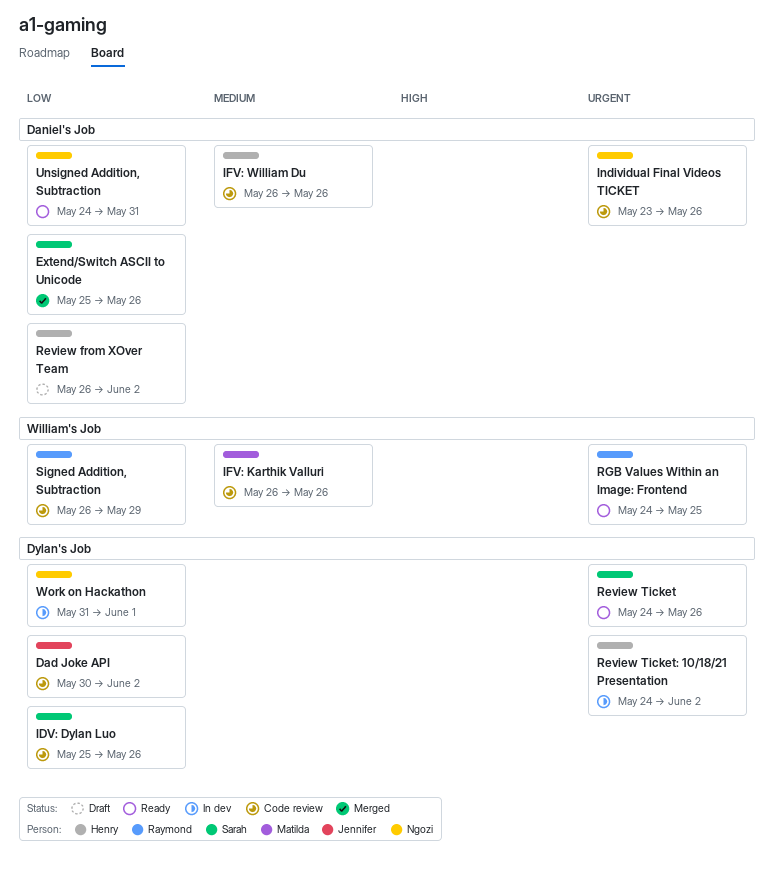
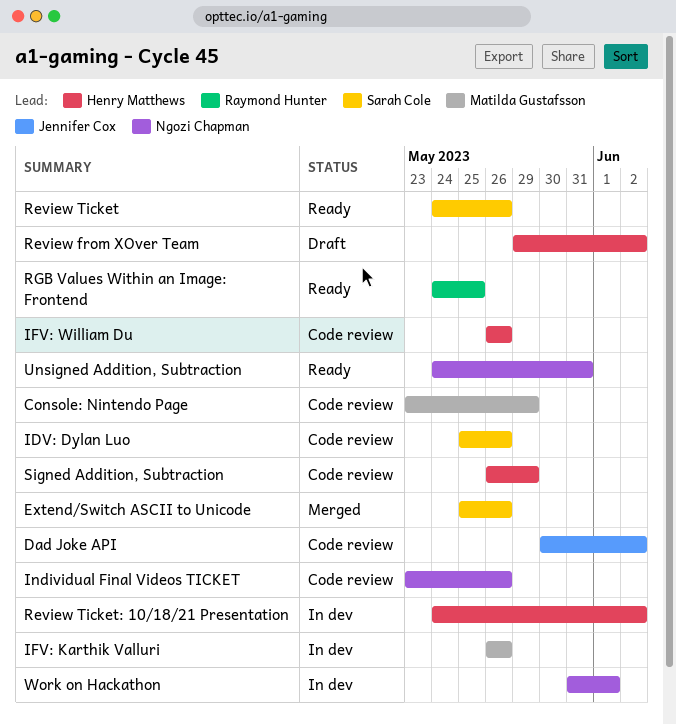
Console: Nintendo Page: none -> present
IFV: Karthik Valluri, status: Code review -> In dev
Review from XOver Team, start: May 26 -> May 29
Signed Addition, Subtraction, owner: Raymond Hunter -> Henry Matthews

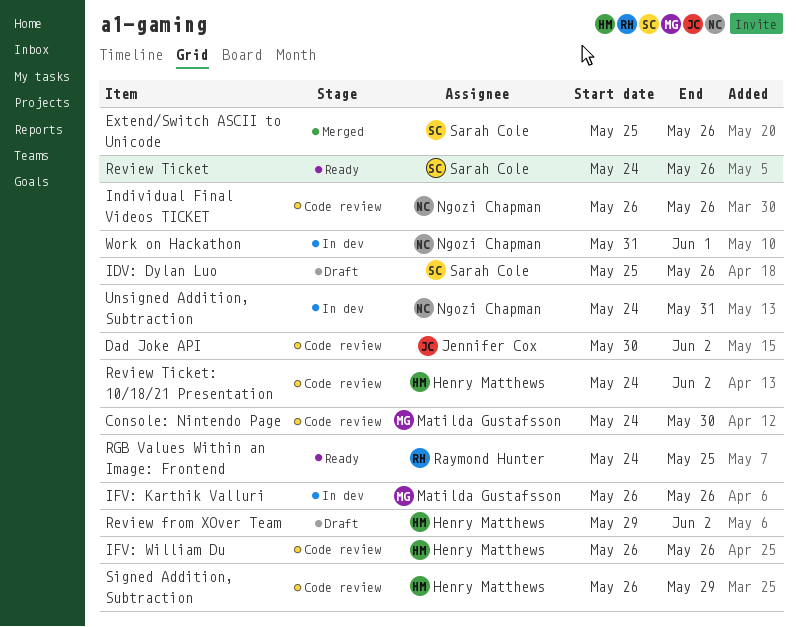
Console: Nintendo Page, start: May 23 -> May 24
Console: Nintendo Page, due: May 29 -> May 30
IDV: Dylan Luo, status: Code review -> Draft
Individual Final Videos TICKET, start: May 23 -> May 26
Review Ticket: 10/18/21 Presentation, status: In dev -> Code review
Unsigned Addition, Subtraction, status: Ready -> In dev

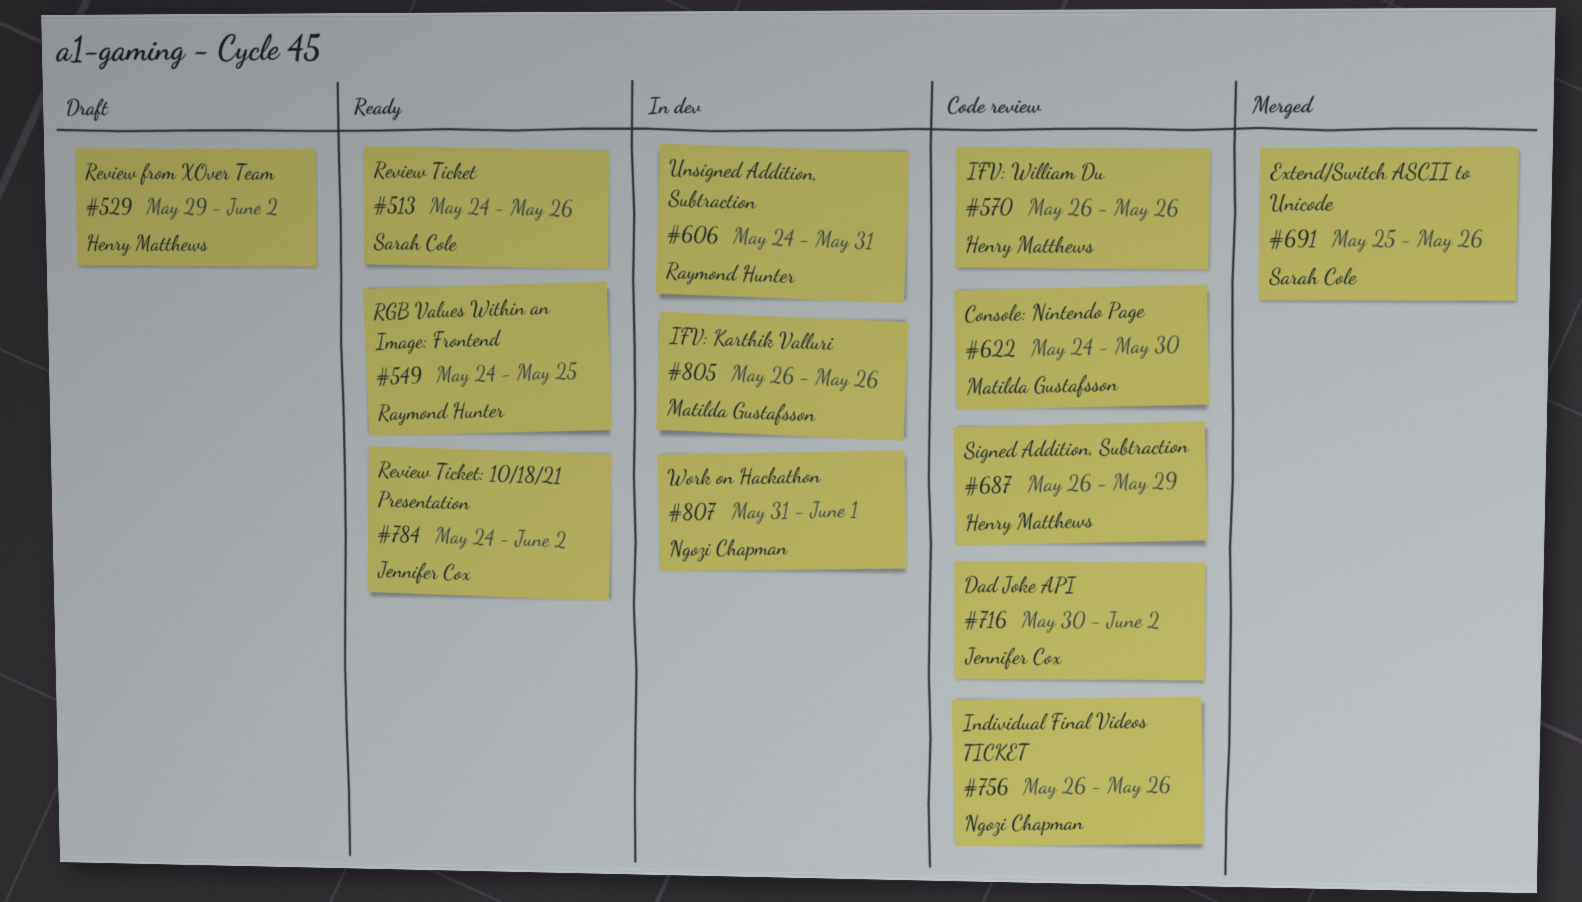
IDV: Dylan Luo: present -> none
Review Ticket: 10/18/21 Presentation, status: Code review -> Ready
Review Ticket: 10/18/21 Presentation, owner: Henry Matthews -> Jennifer Cox
Unsigned Addition, Subtraction, owner: Ngozi Chapman -> Raymond Hunter

